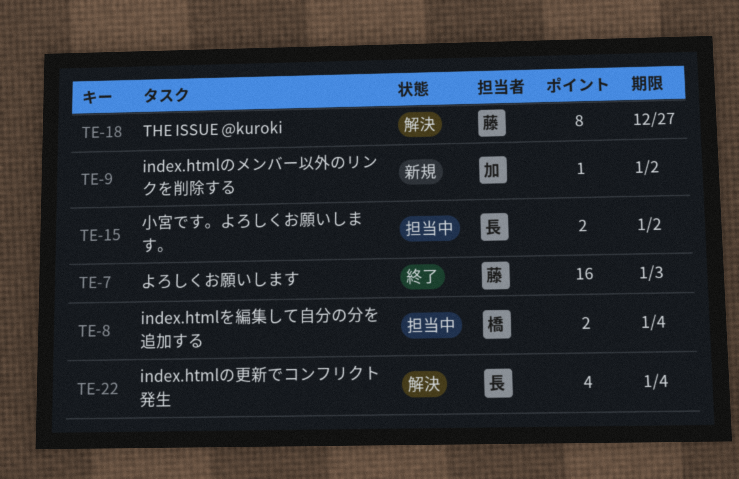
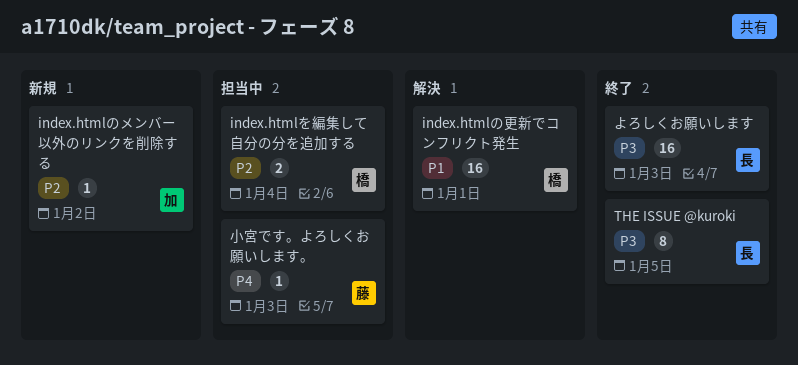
index.htmlの更新でコンフリクト発生, owner: 長 -> 橋
index.htmlの更新でコンフリクト発生, estimate: 4 -> 16
index.htmlの更新でコンフリクト発生, due: Jan 4 -> Jan 1
THE ISSUE @kuroki, status: 解決 -> 終了
THE ISSUE @kuroki, owner: 藤 -> 長
THE ISSUE @kuroki, due: Dec 27 -> Jan 5
よろしくお願いします, owner: 藤 -> 長
小宮です。よろしくお願いします。, owner: 長 -> 藤
小宮です。よろしくお願いします。, estimate: 2 -> 1
小宮です。よろしくお願いします。, due: Jan 2 -> Jan 3

